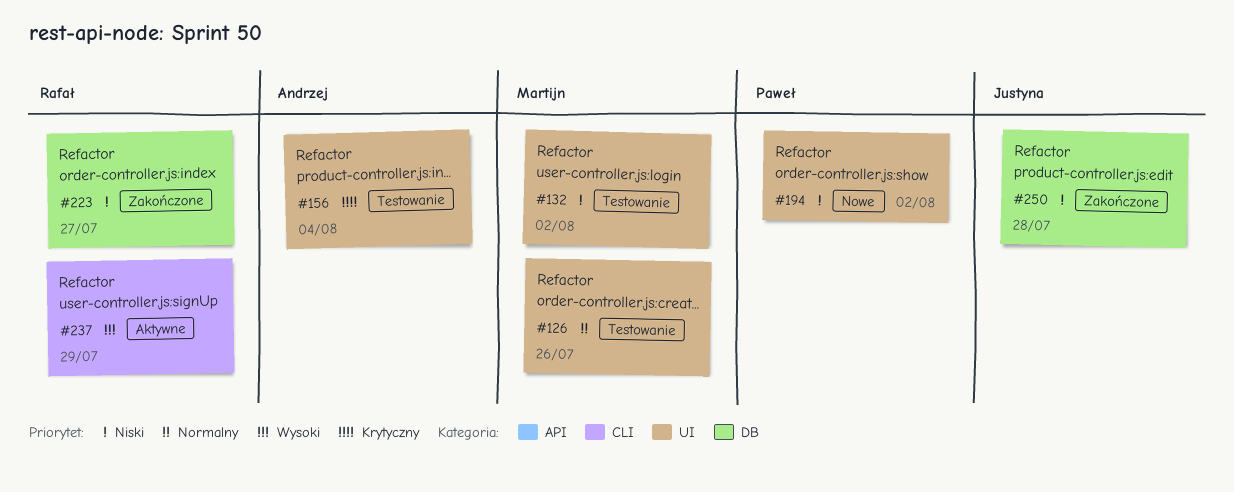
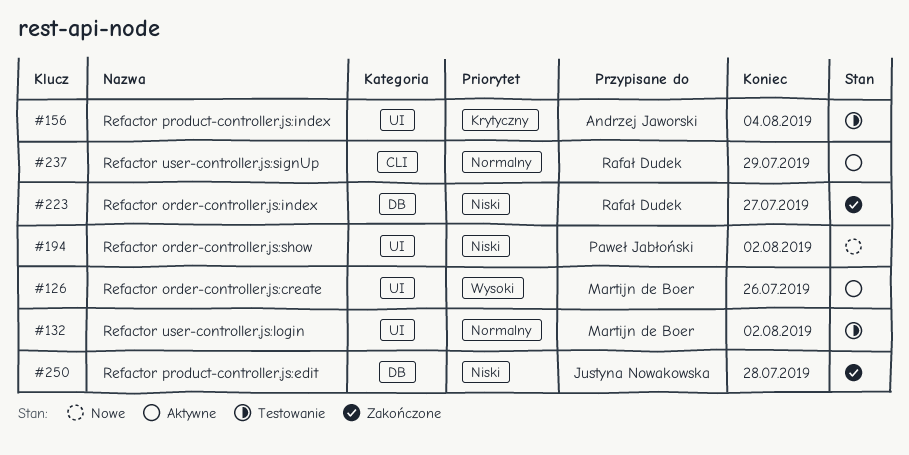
#126, status: Testowanie -> Aktywne
#126, priority: Normalny -> Wysoki
#132, priority: Niski -> Normalny
#237, priority: Wysoki -> Normalny

